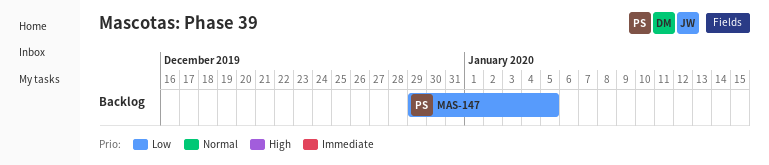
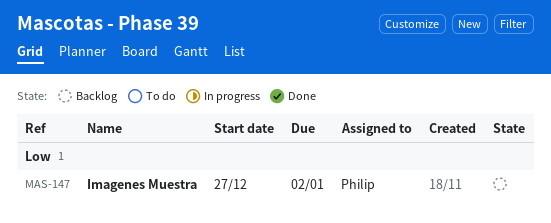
MAS-147, start: Dec 29 -> Dec 27
MAS-147, due: Jan 5 -> Jan 2

